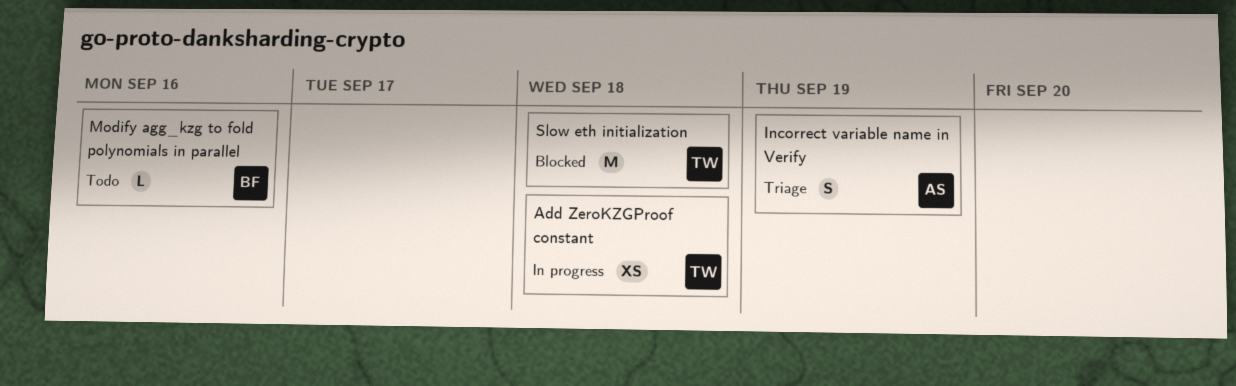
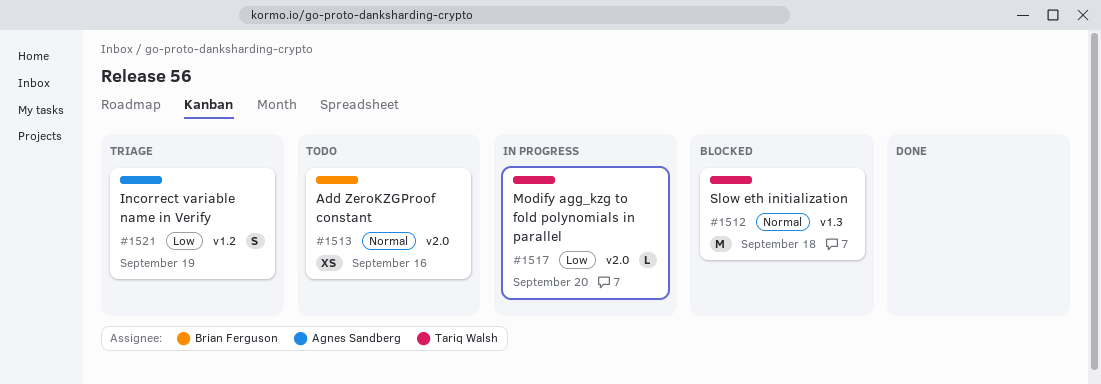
Add ZeroKZGProof constant, status: In progress -> Todo
Add ZeroKZGProof constant, owner: Tariq Walsh -> Brian Ferguson
Add ZeroKZGProof constant, due: Sep 18 -> Sep 16
Modify agg_kzg to fold polynomials in parallel, status: Todo -> In progress
Modify agg_kzg to fold polynomials in parallel, owner: Brian Ferguson -> Tariq Walsh
Modify agg_kzg to fold polynomials in parallel, due: Sep 16 -> Sep 20

